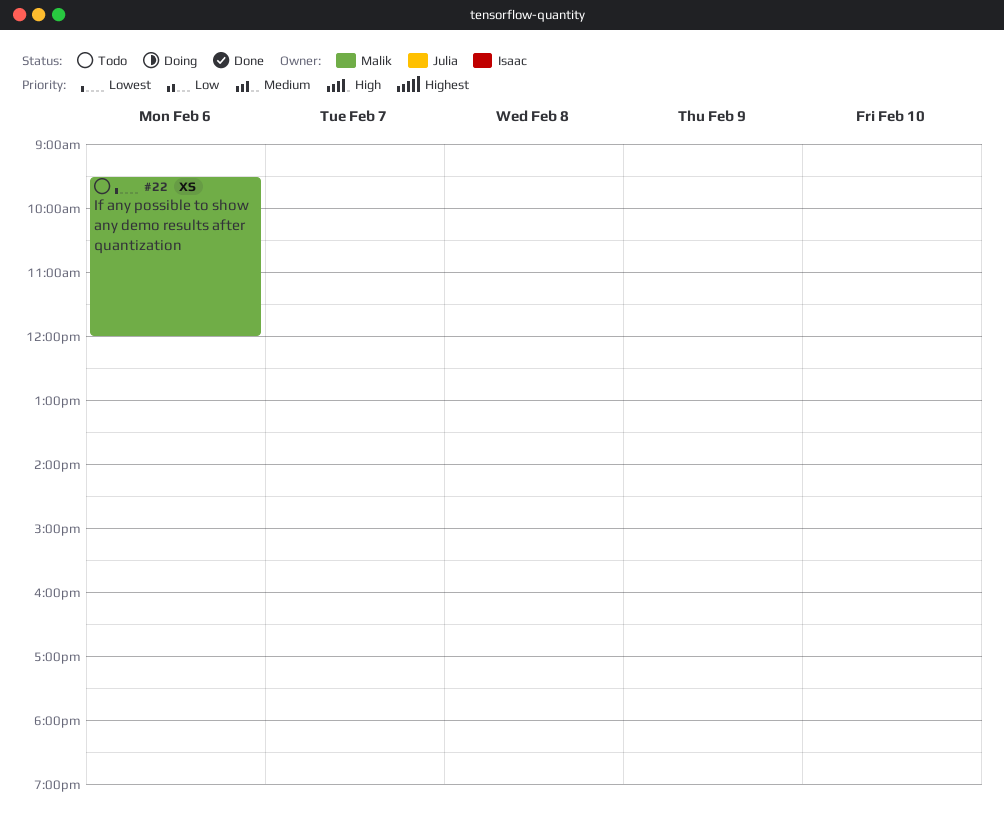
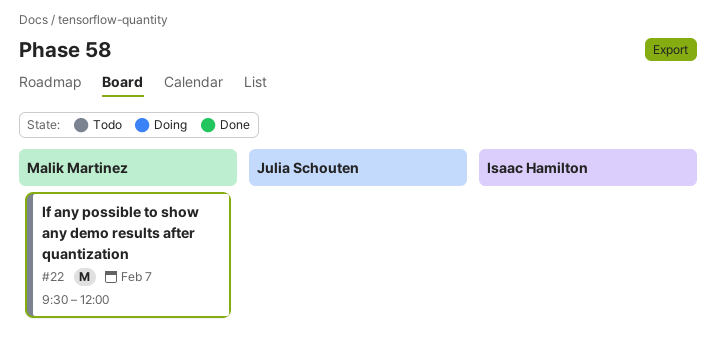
#22, estimate: XS -> M
#22, day: Feb 6 -> Feb 7

